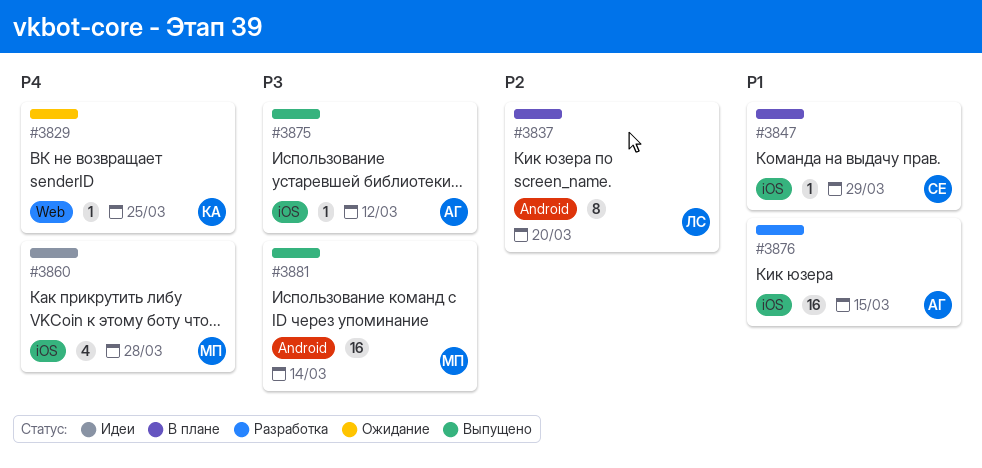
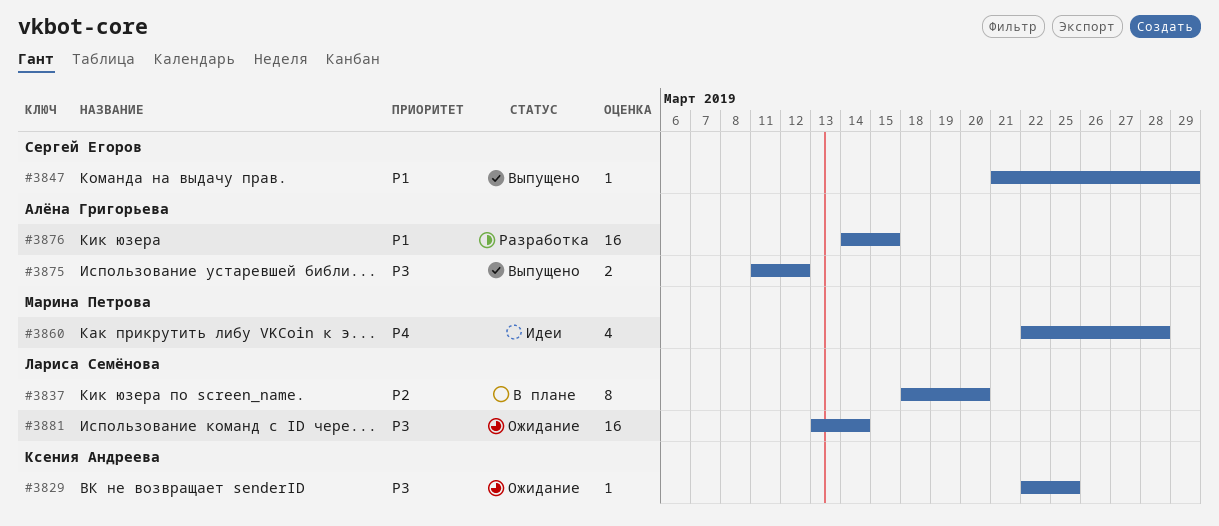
#3829, priority: P4 -> P3
#3847, status: В плане -> Выпущено
#3875, estimate: 1 -> 2
#3881, status: Выпущено -> Ожидание
#3881, owner: Марина Петрова -> Лариса Семёнова

